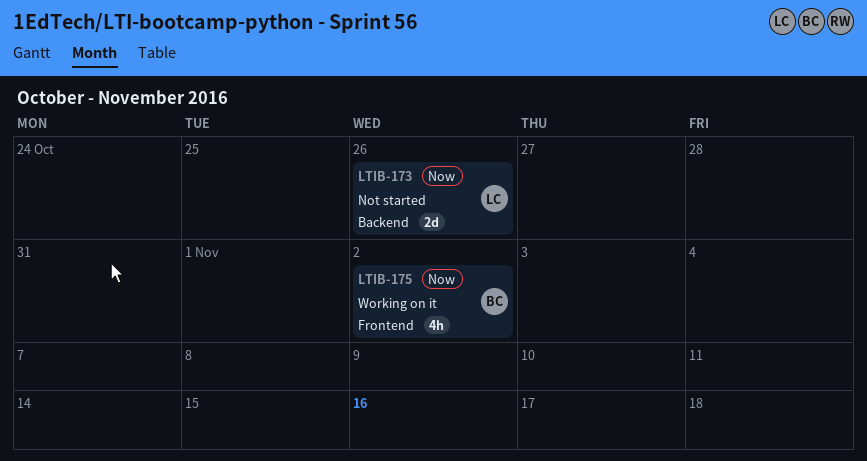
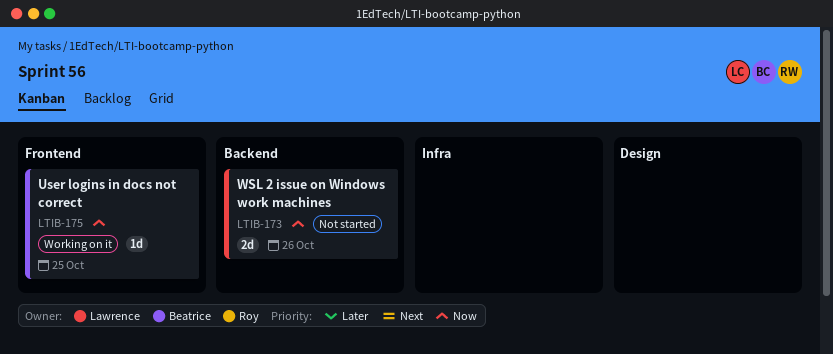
LTIB-175, estimate: 4h -> 1d
LTIB-175, due: Nov 2 -> Oct 25

